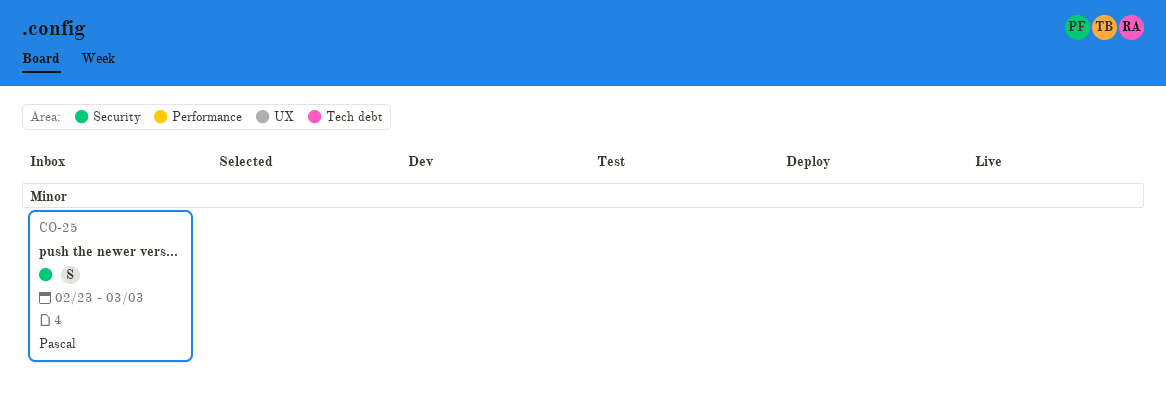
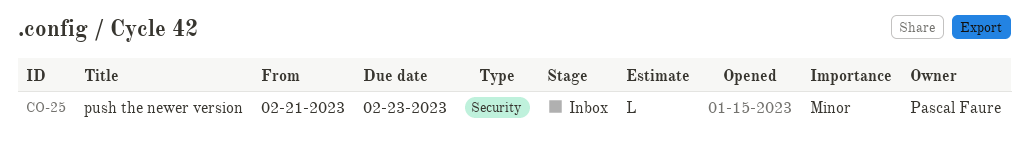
CO-25, estimate: S -> L
CO-25, start: Feb 23 -> Feb 21
CO-25, due: Mar 3 -> Feb 23

